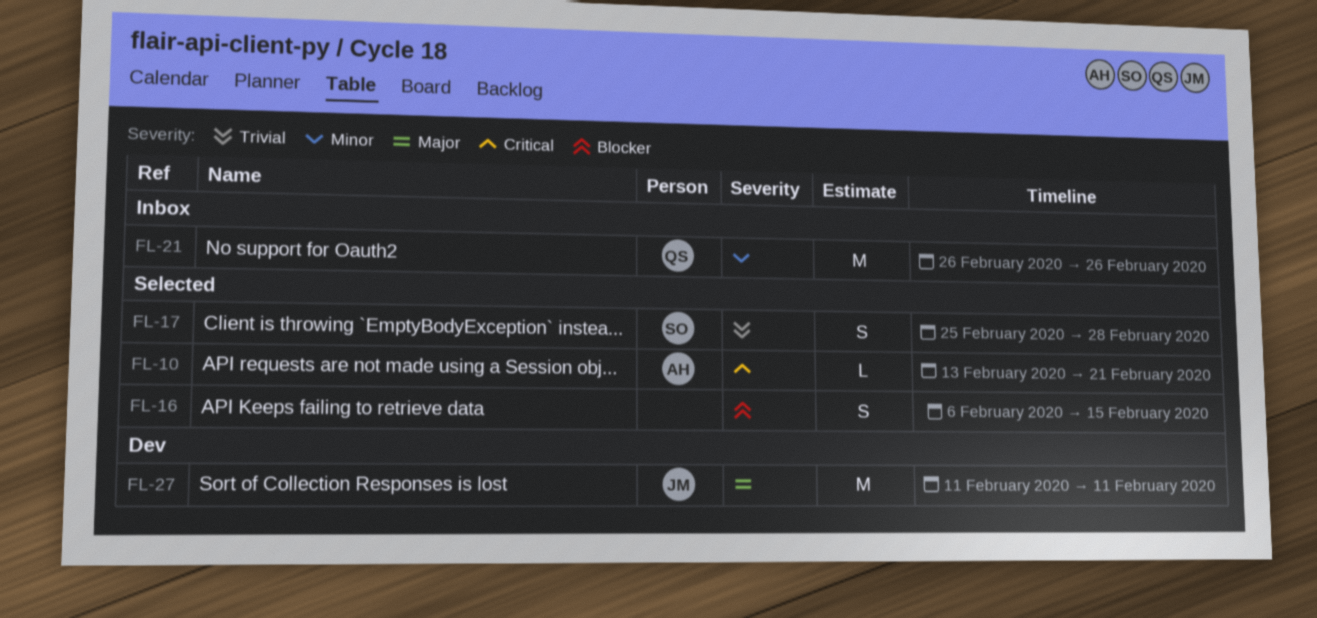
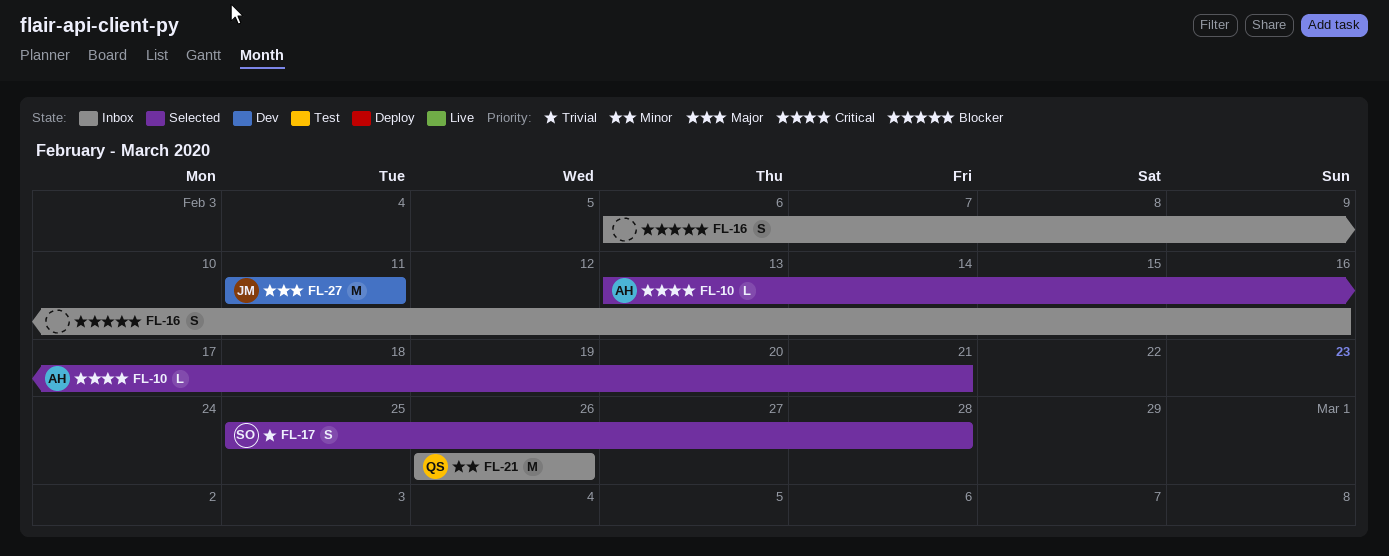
FL-16, status: Selected -> Inbox
FL-16, due: Feb 15 -> Feb 16

